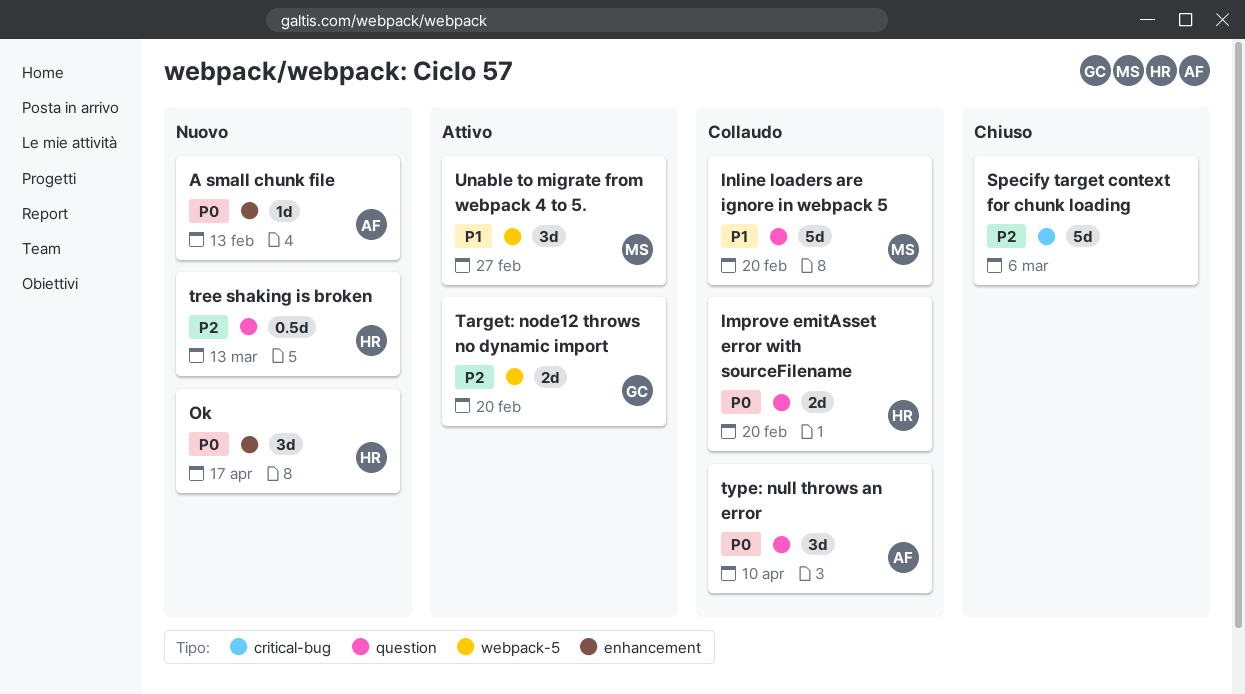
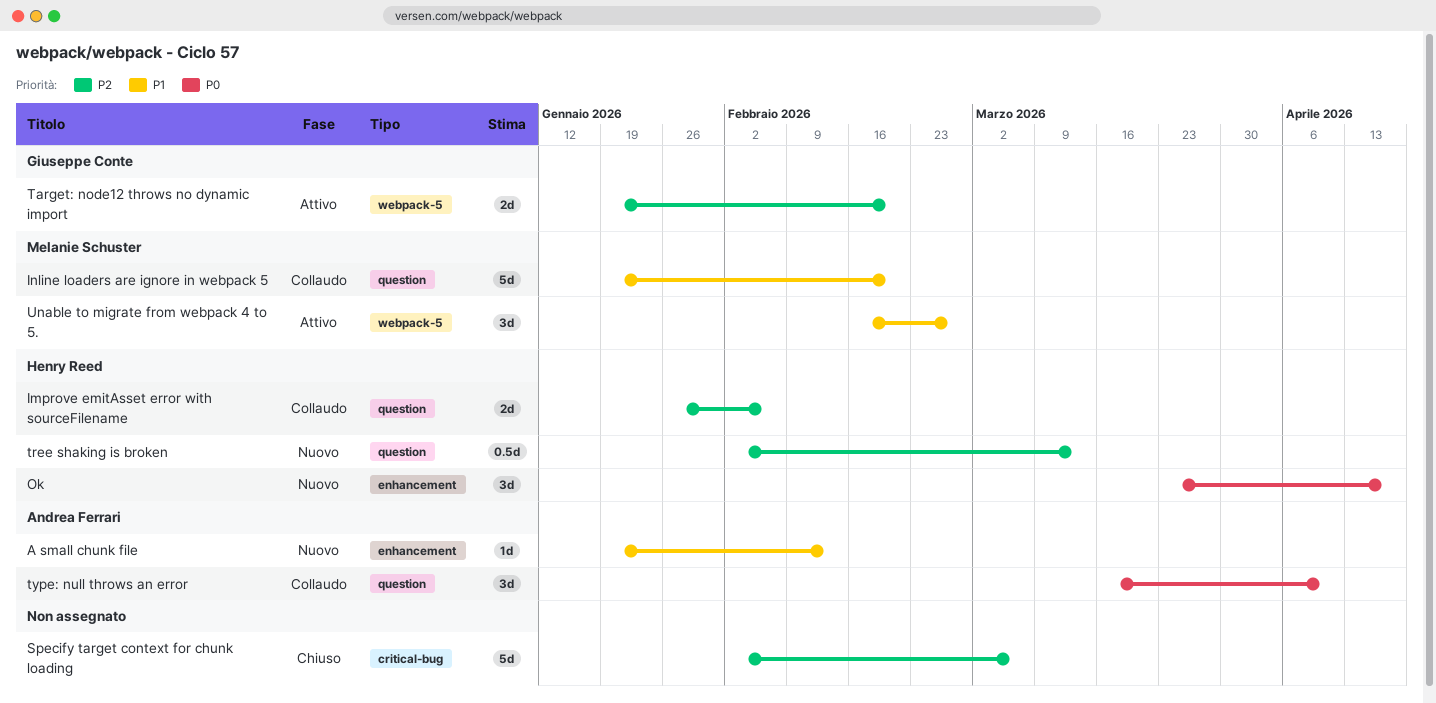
A small chunk file, priority: P0 -> P1
Improve emitAsset error with sourceFilename, priority: P0 -> P2
Improve emitAsset error with sourceFilename, due: Feb 20 -> Feb 6

